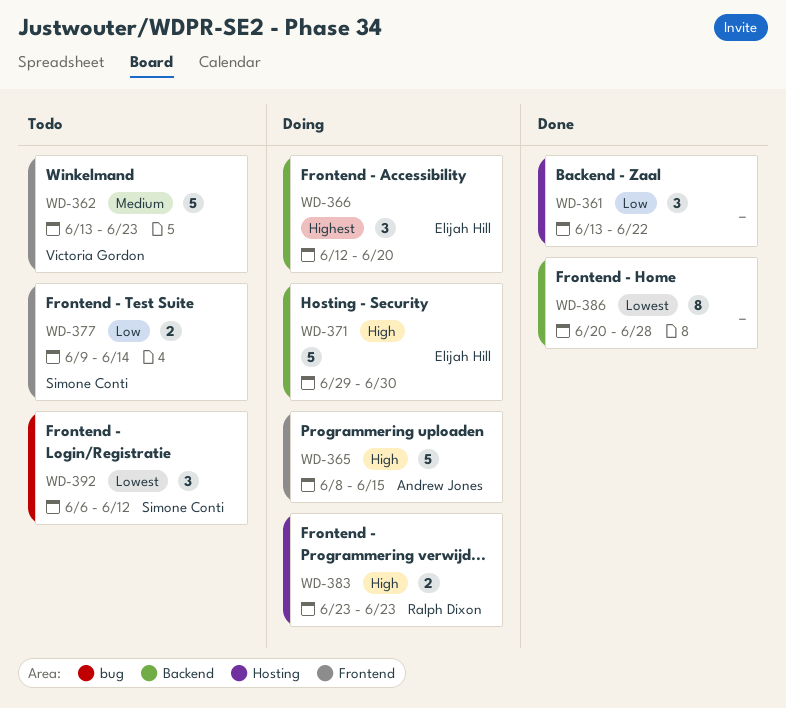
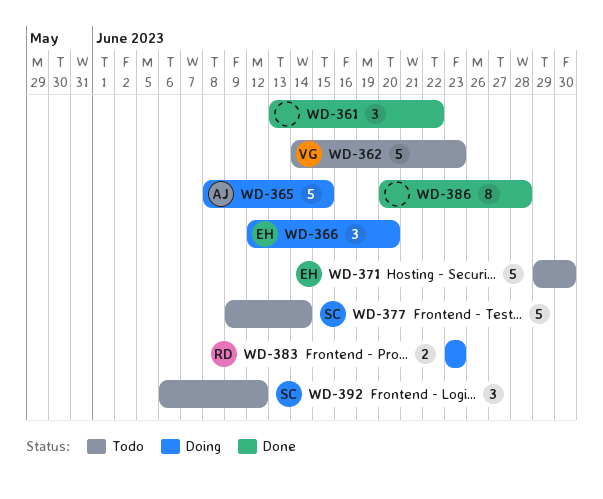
WD-362, start: Jun 13 -> Jun 14
WD-371, status: Doing -> Todo
WD-377, estimate: 2 -> 5

